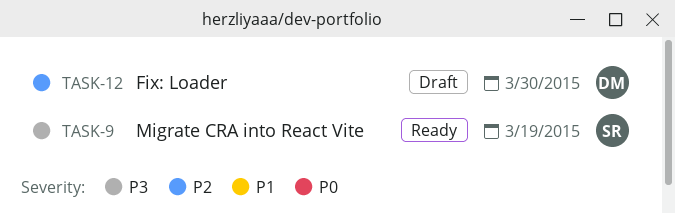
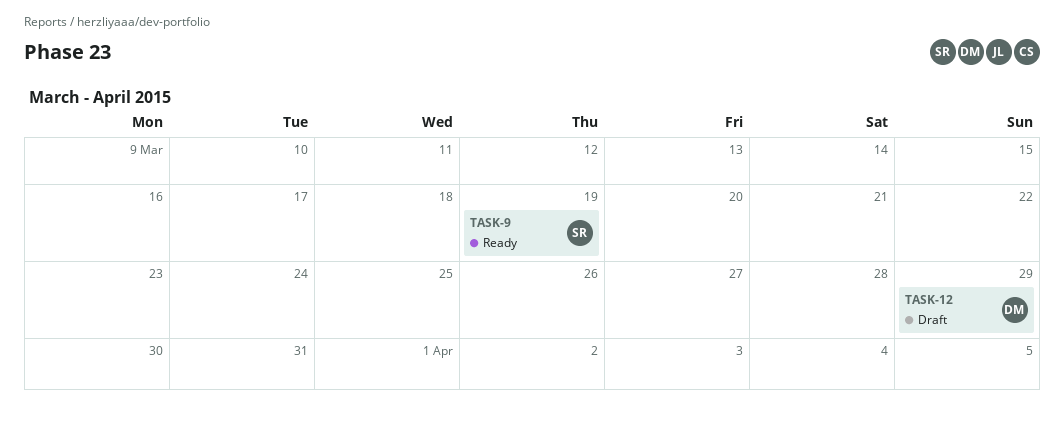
TASK-12, due: Mar 30 -> Mar 29

